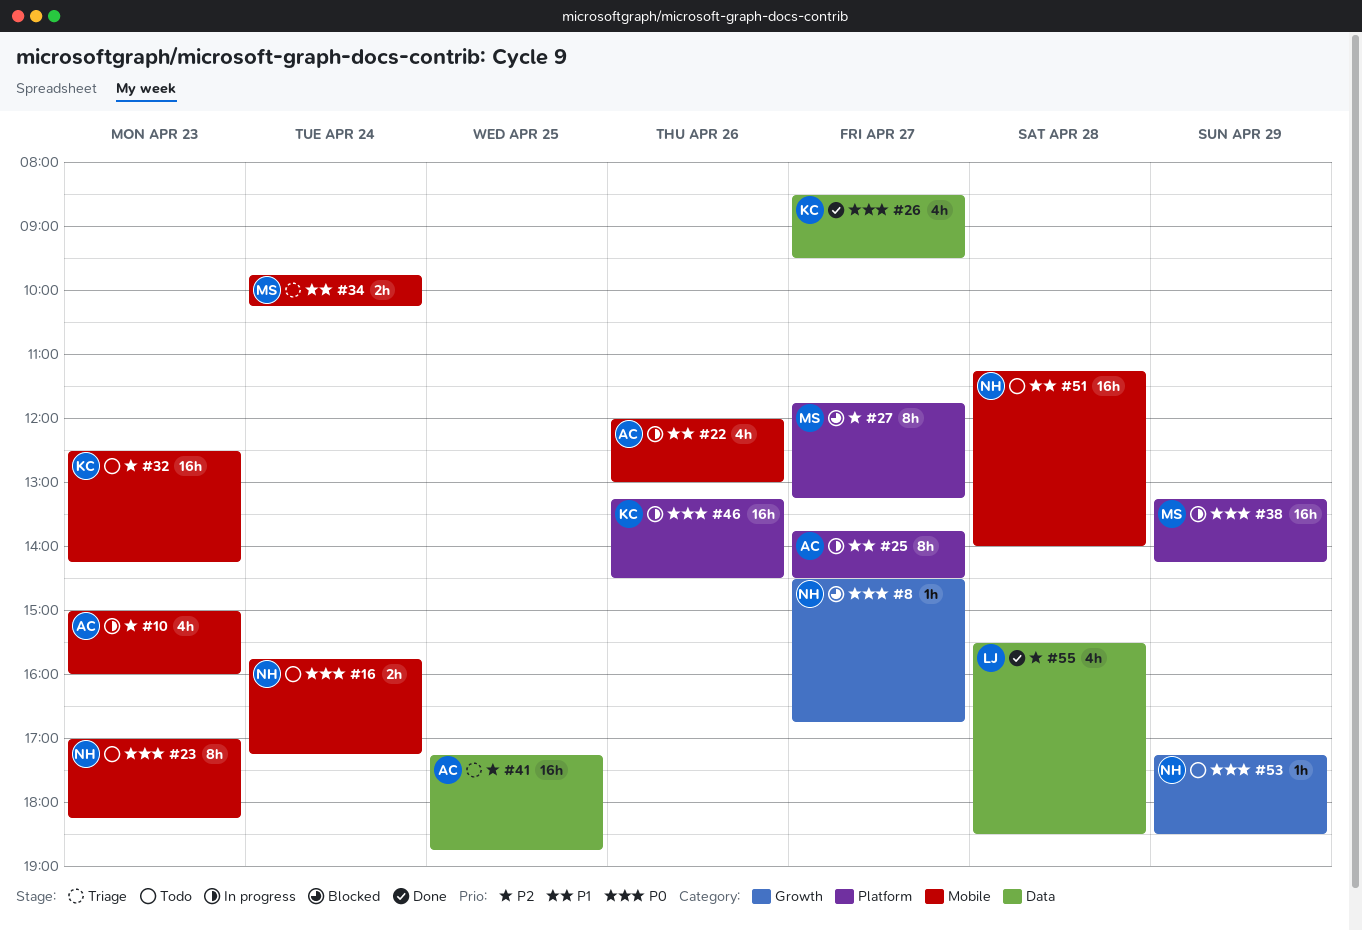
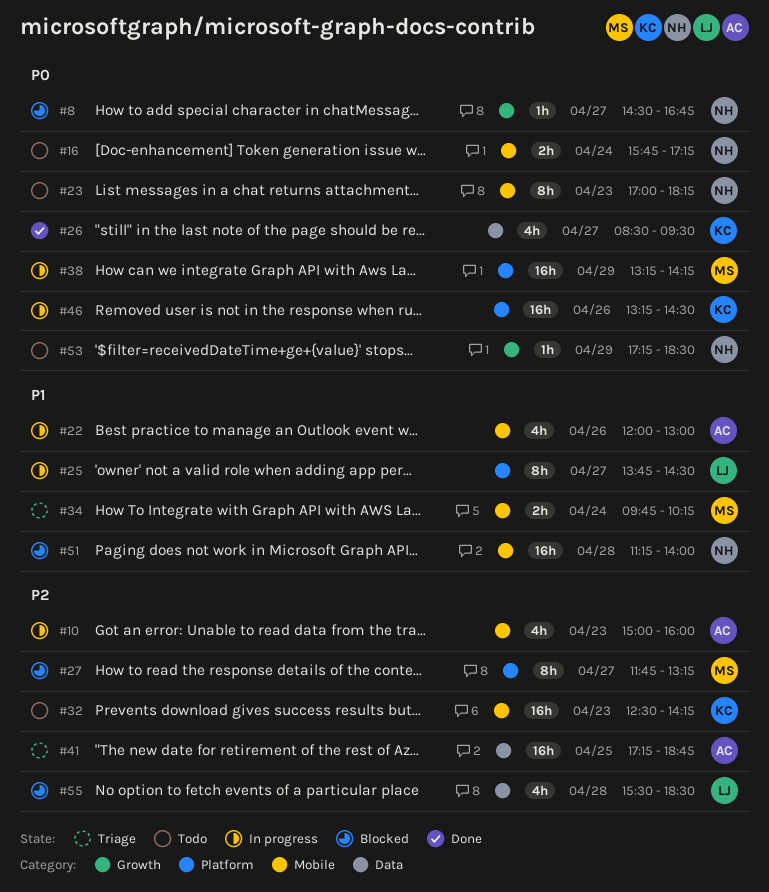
#25, owner: AC -> LJ
#51, status: Todo -> Blocked
#55, status: Done -> Blocked

